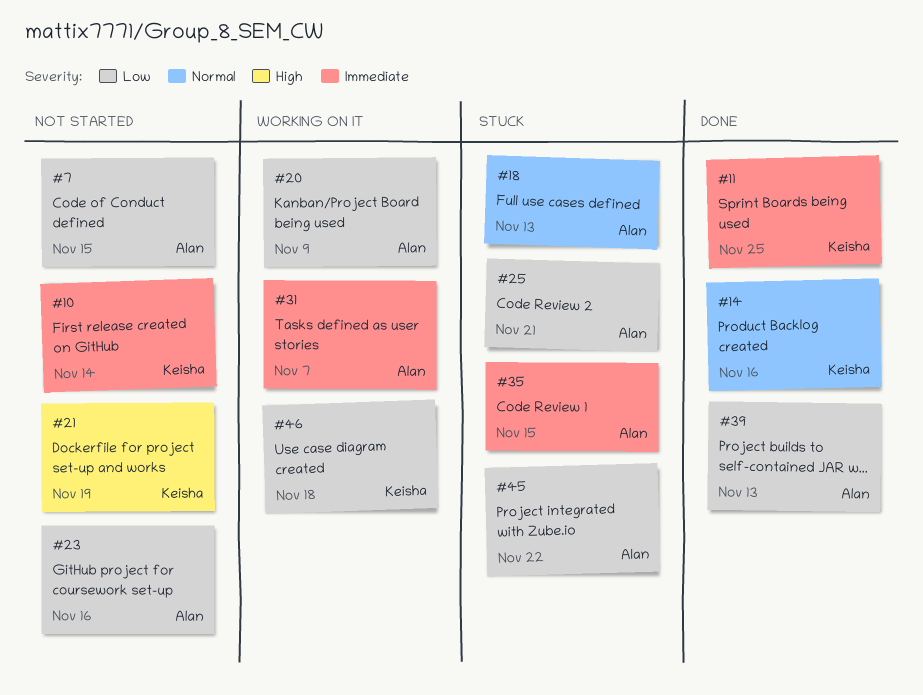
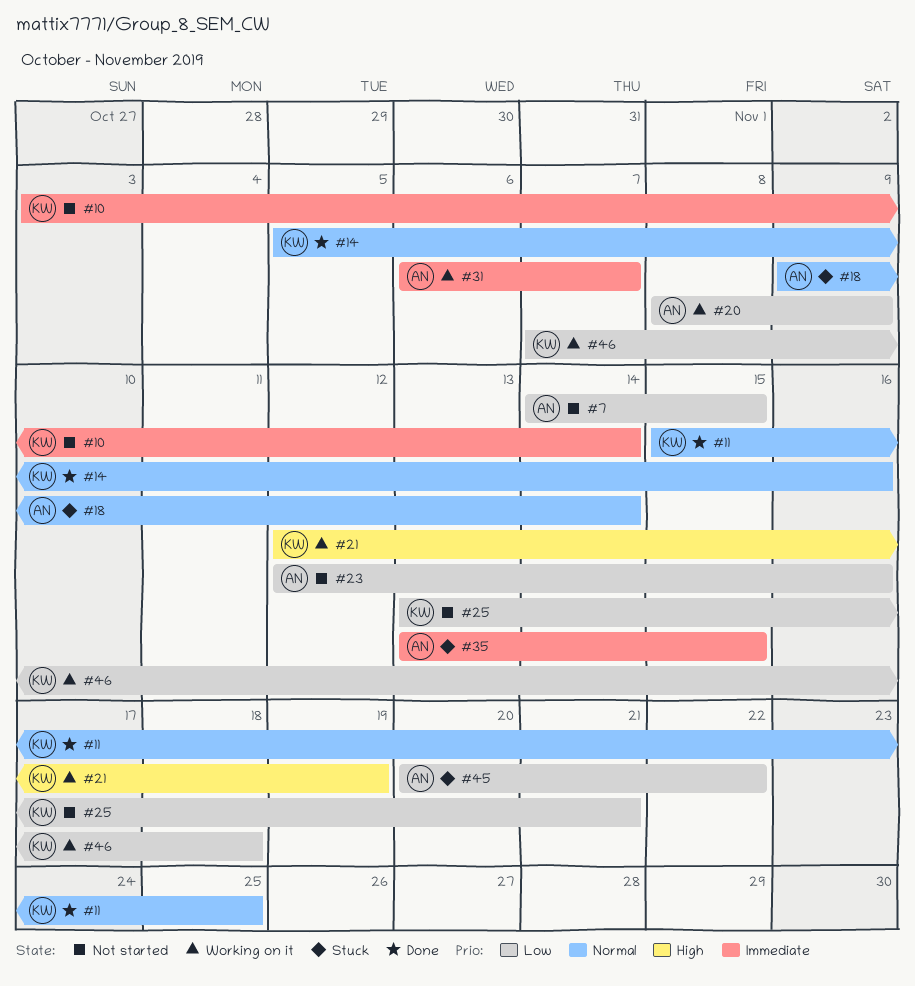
#11, priority: Immediate -> Normal
#18, due: Nov 13 -> Nov 14
#21, status: Not started -> Working on it
#25, status: Stuck -> Not started
#25, owner: Alan -> Keisha
#39: present -> none

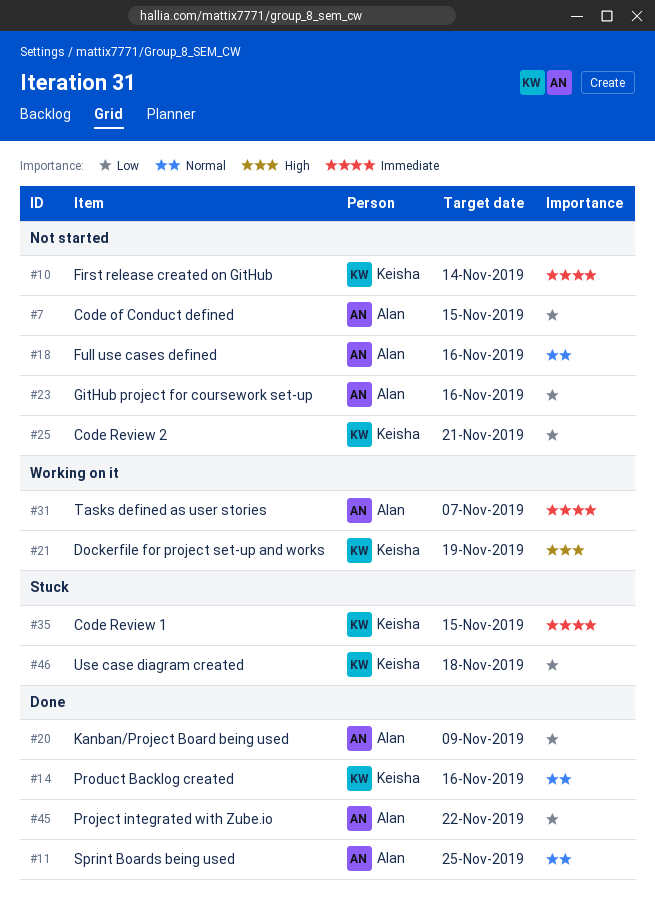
#11, owner: Keisha -> Alan
#18, status: Stuck -> Not started
#18, due: Nov 14 -> Nov 16
#20, status: Working on it -> Done
#35, owner: Alan -> Keisha
#45, status: Stuck -> Done
#46, status: Working on it -> Stuck

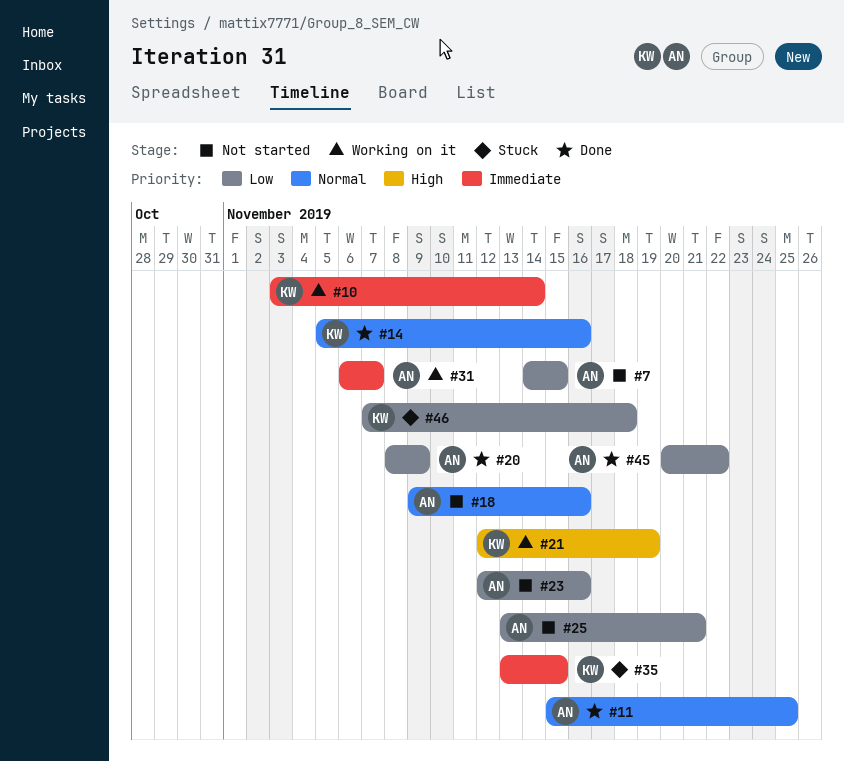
#10, status: Not started -> Working on it
#25, owner: Keisha -> Alan

